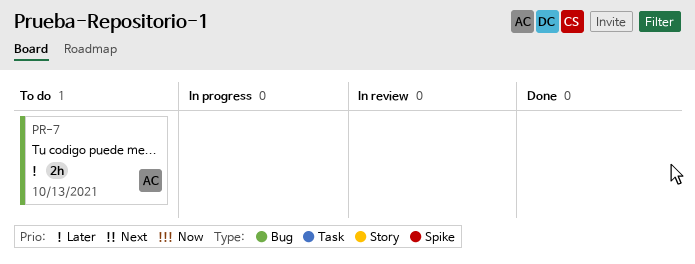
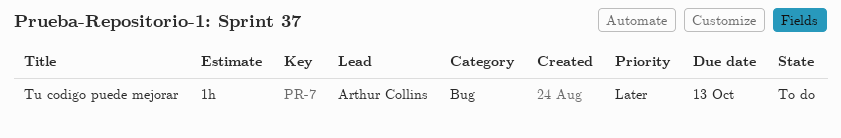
PR-7, estimate: 2h -> 1h

